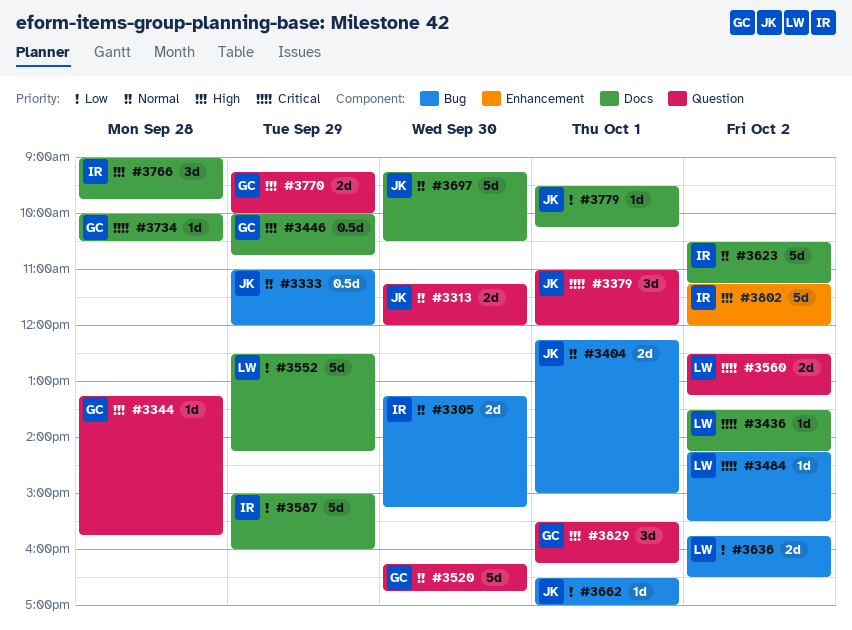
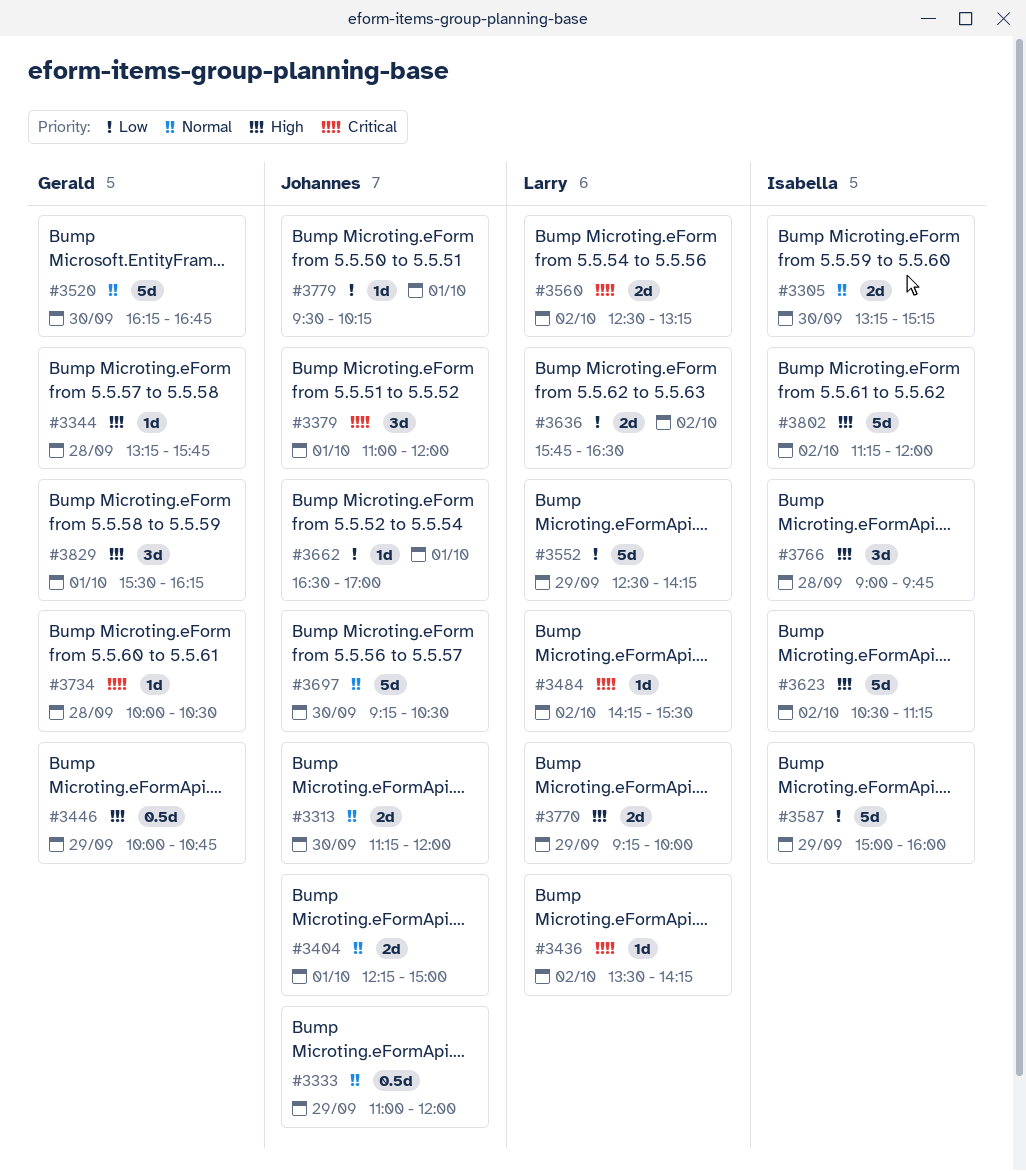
#3623, priority: Normal -> High
#3770, owner: Gerald -> Larry

